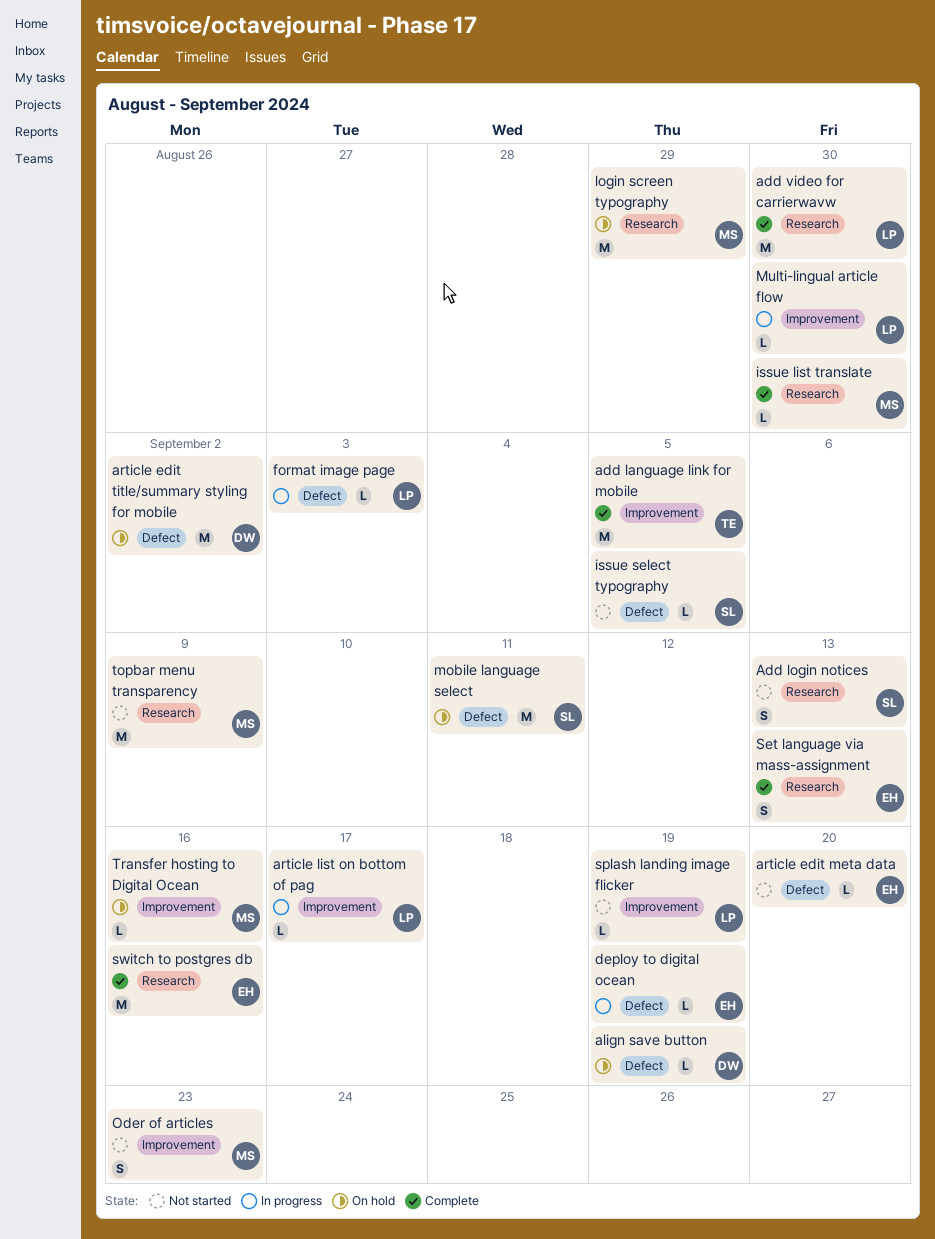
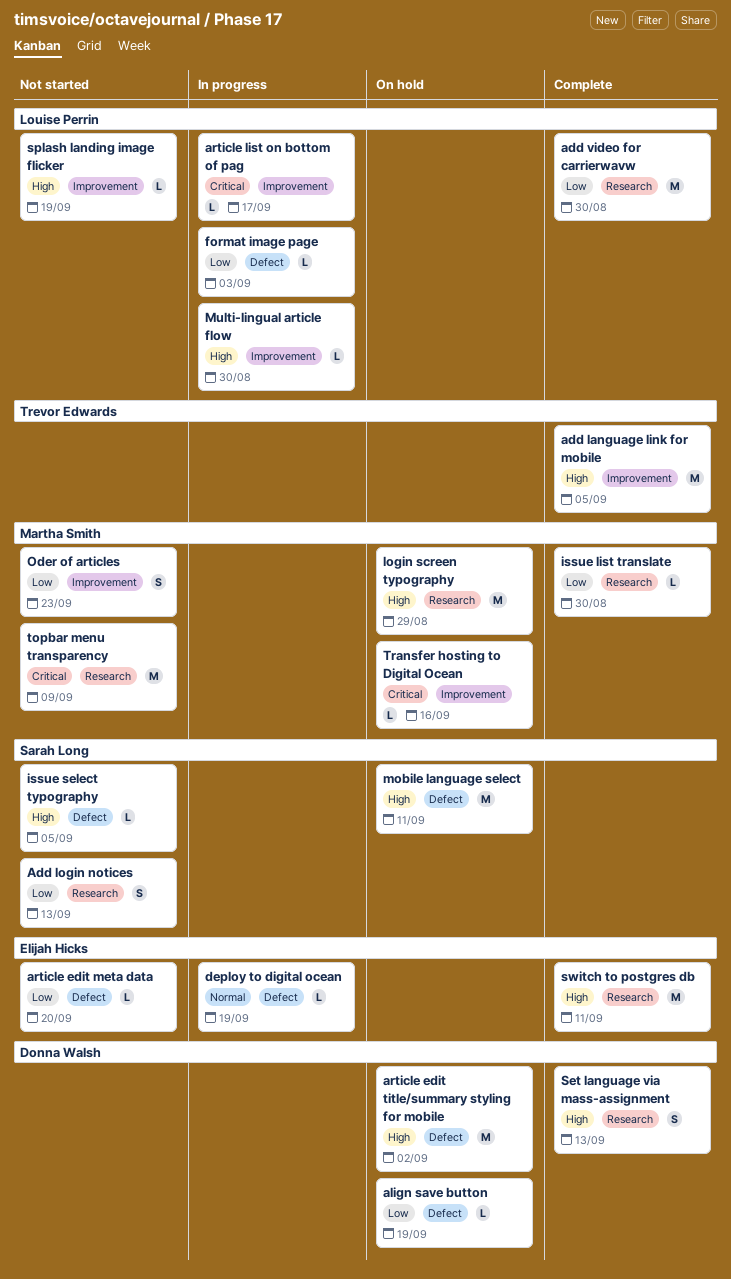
Set language via mass-assignment, owner: Elijah Hicks -> Donna Walsh
switch to postgres db, due: Sep 16 -> Sep 11

